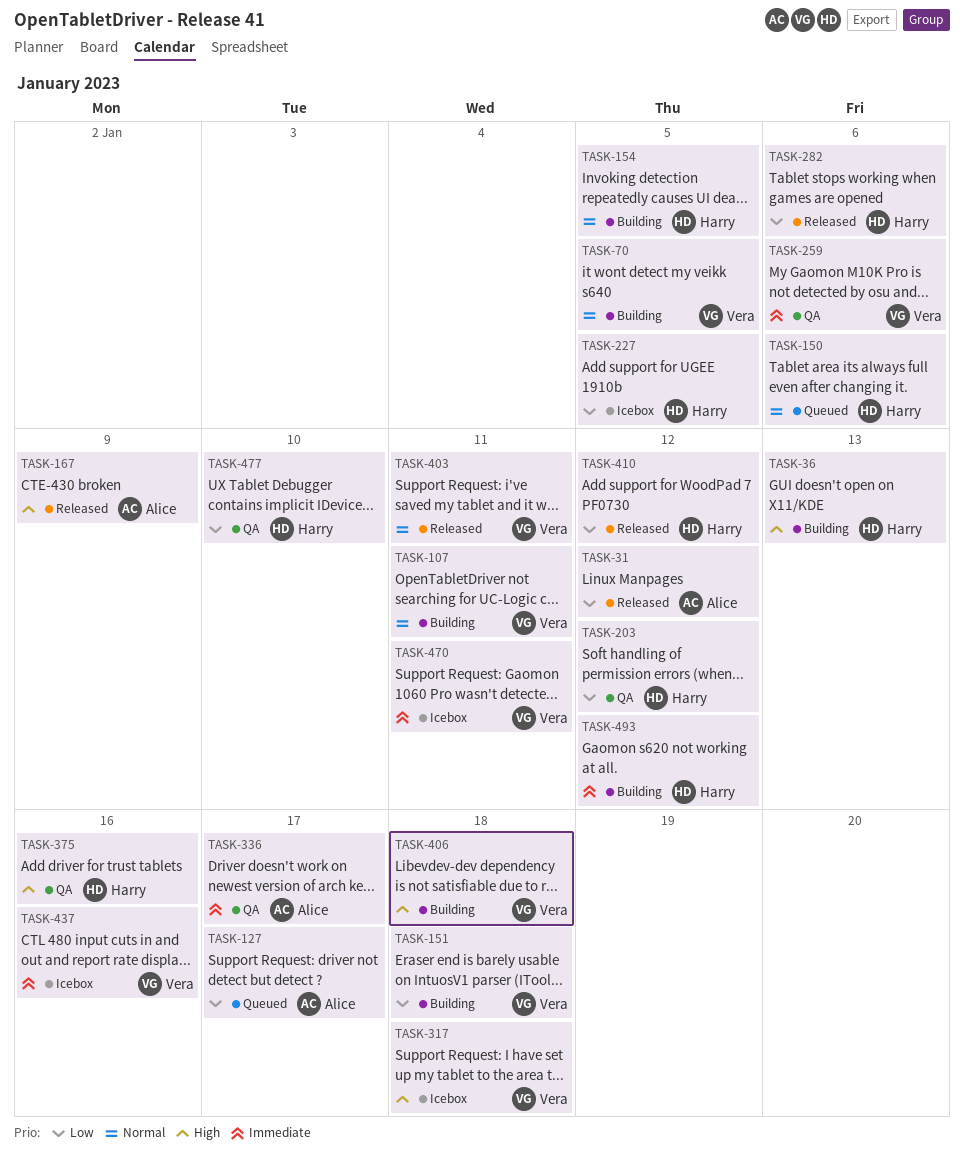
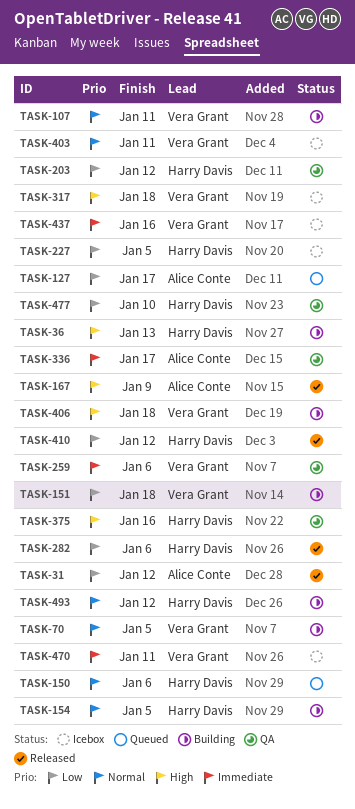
TASK-403, status: Released -> Icebox
TASK-493, priority: Immediate -> Normal

